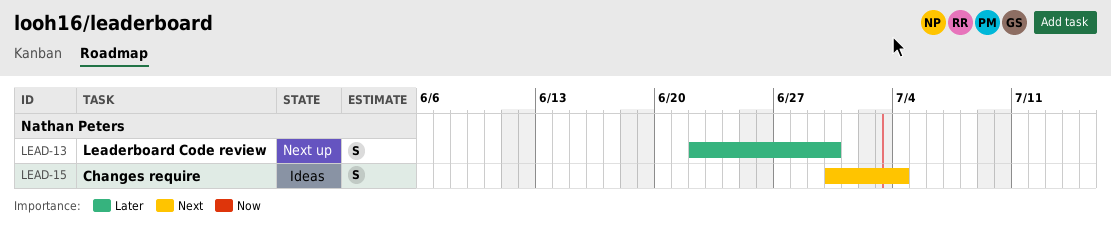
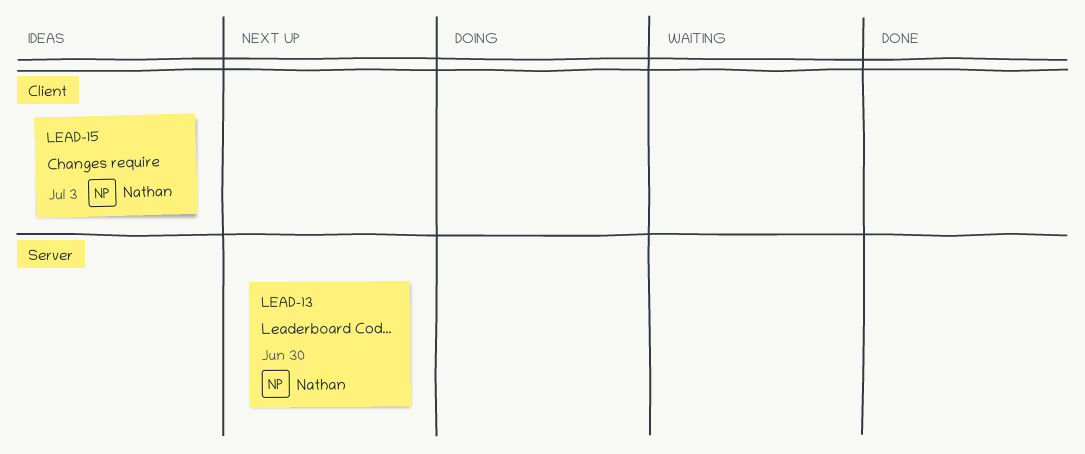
LEAD-15, due: Jul 4 -> Jul 3

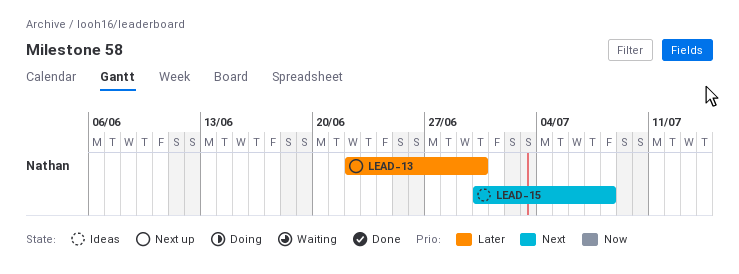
LEAD-15, due: Jul 3 -> Jul 8

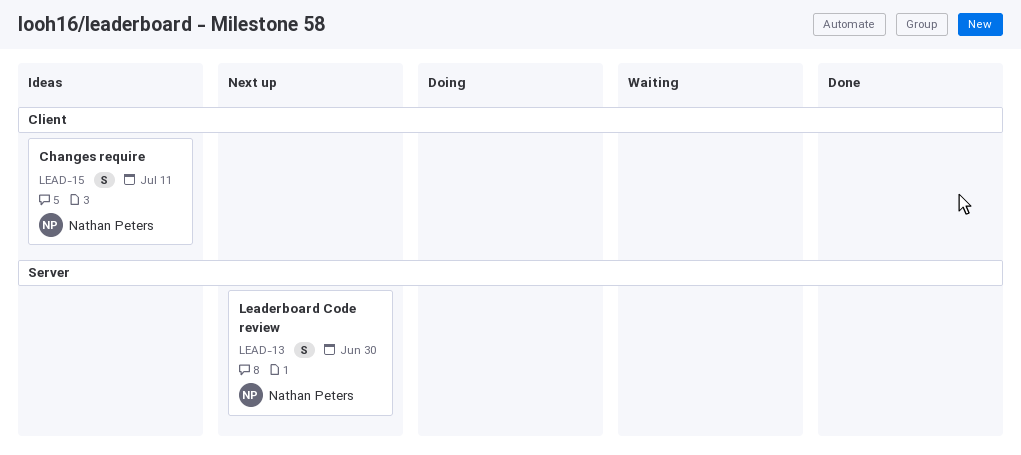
LEAD-15, due: Jul 8 -> Jul 11

